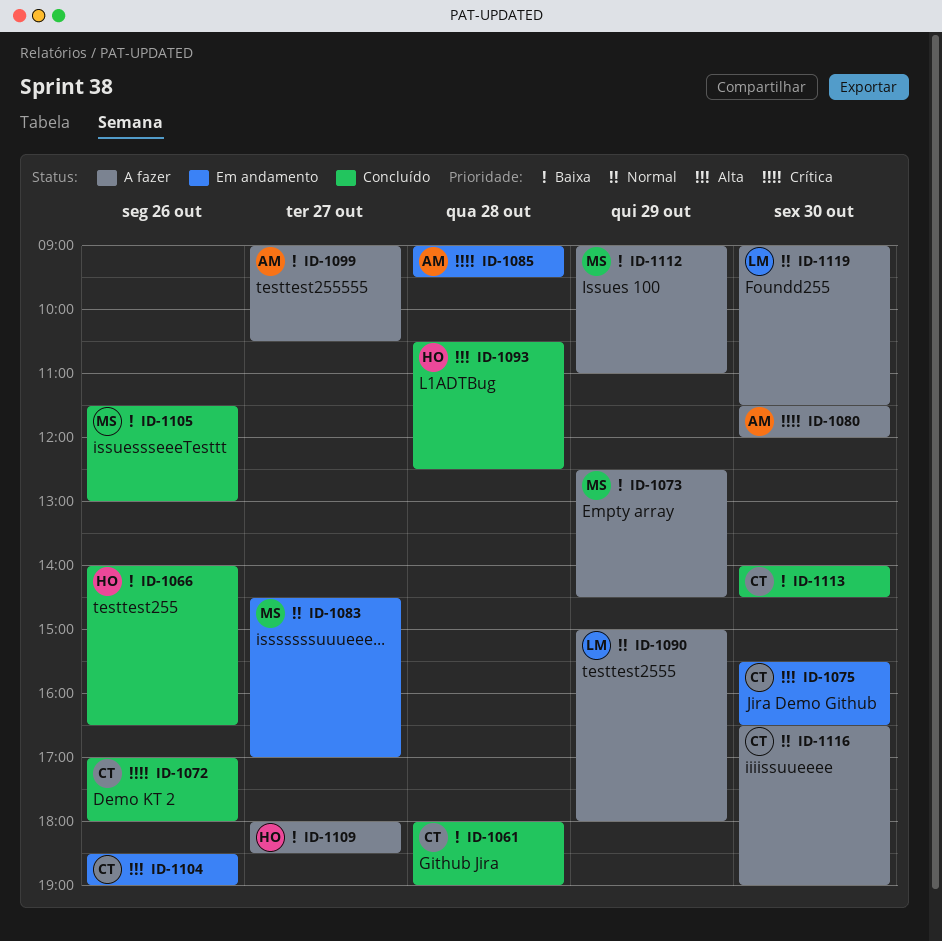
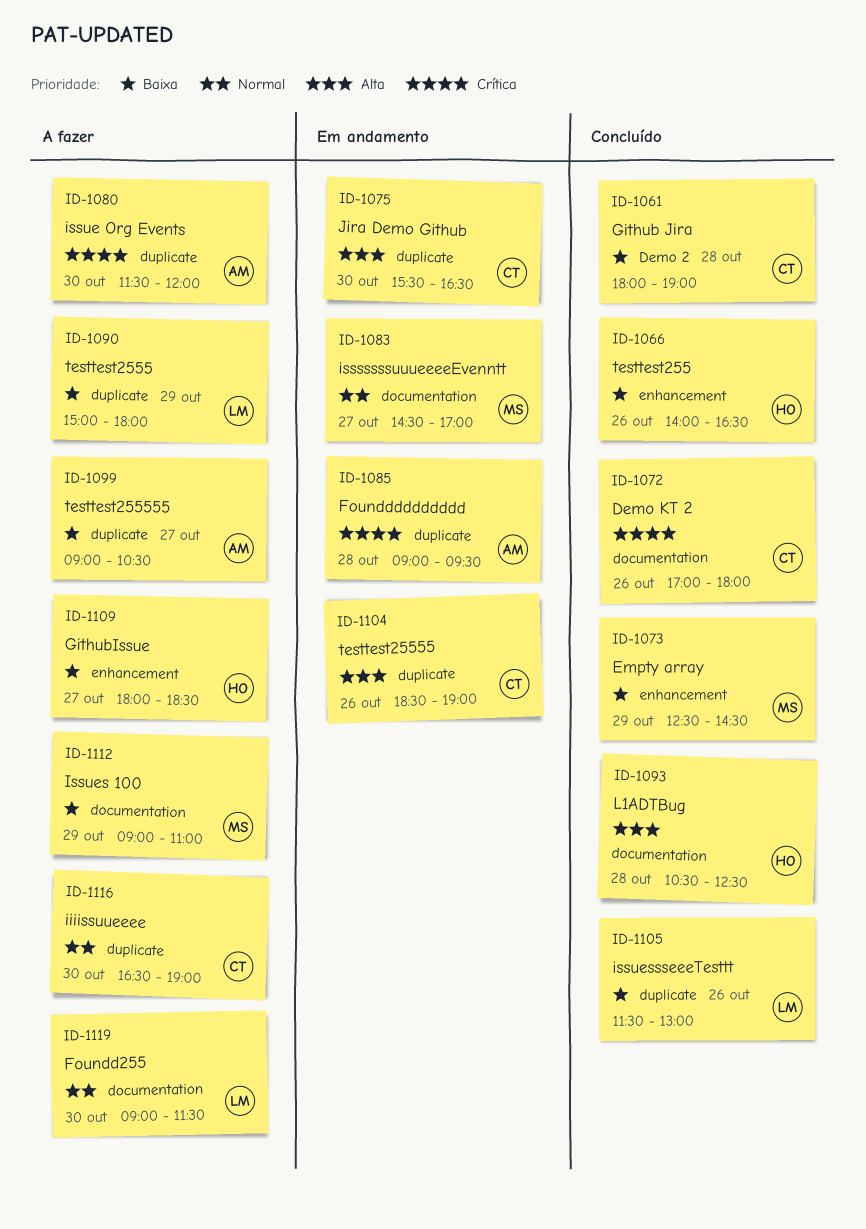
ID-1073, status: A fazer -> Concluído
ID-1090, priority: Normal -> Baixa
ID-1105, owner: MS -> LM
ID-1113: present -> none

